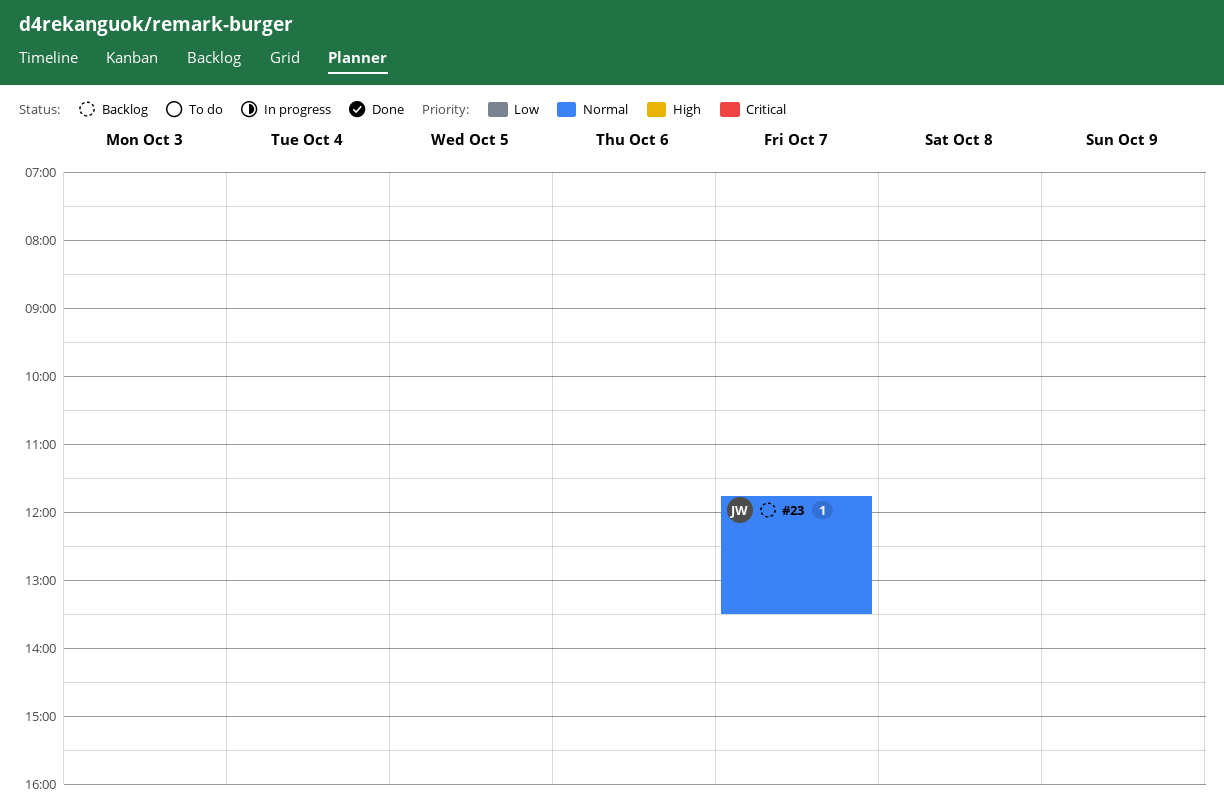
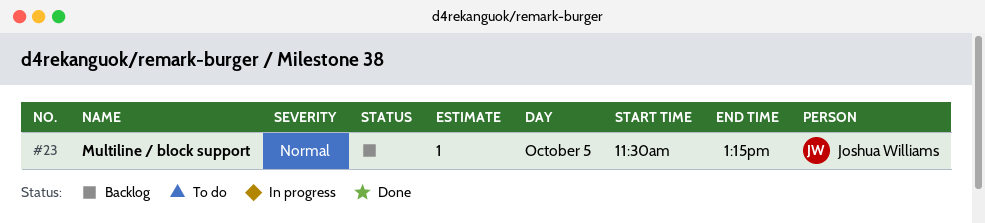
#23, day: Oct 7 -> Oct 5
#23, begins: 11:45 -> 11:30
#23, ends: 13:30 -> 13:15

